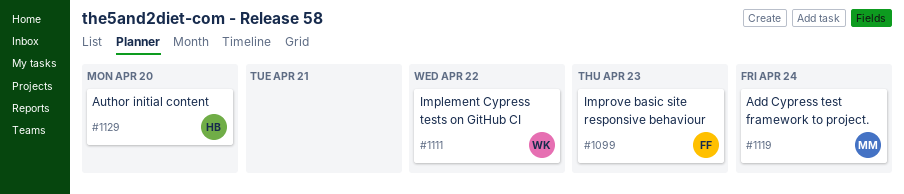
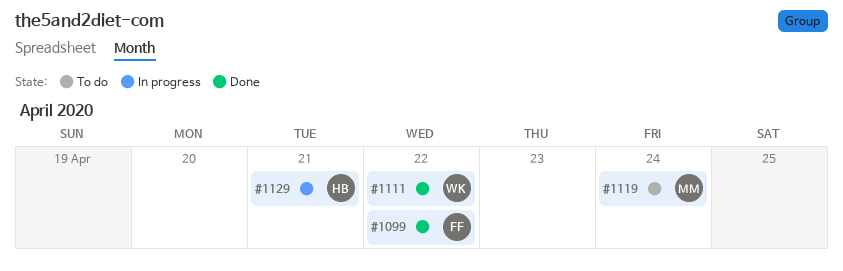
#1099, due: Apr 23 -> Apr 22
#1129, due: Apr 20 -> Apr 21

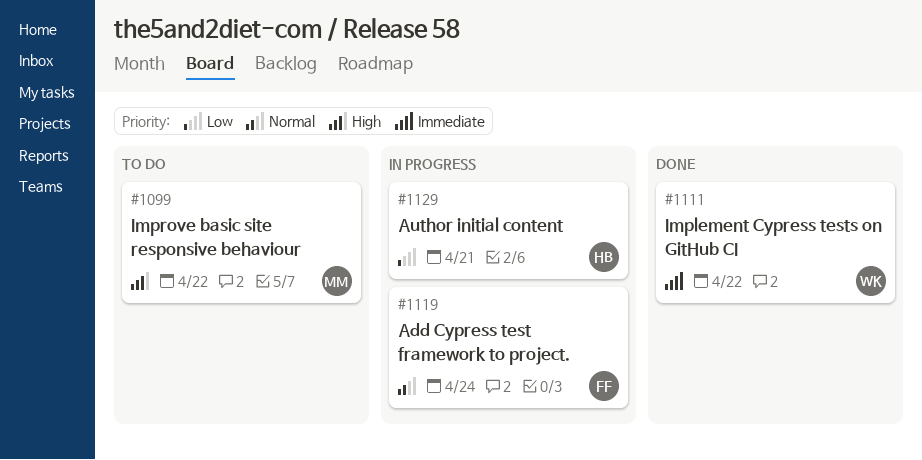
#1099, status: Done -> To do
#1099, owner: FF -> MM
#1119, status: To do -> In progress
#1119, owner: MM -> FF

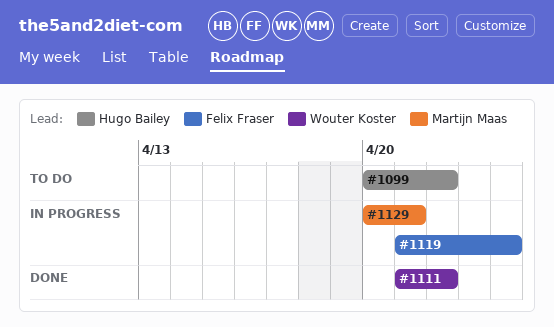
#1099, owner: Martijn Maas -> Hugo Bailey
#1129, owner: Hugo Bailey -> Martijn Maas

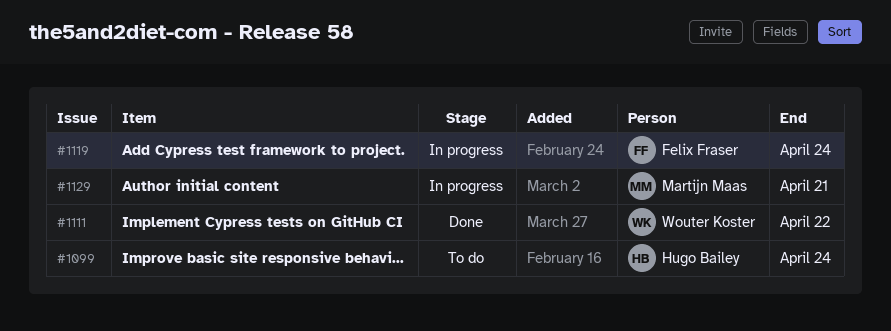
#1099, due: Apr 22 -> Apr 24

